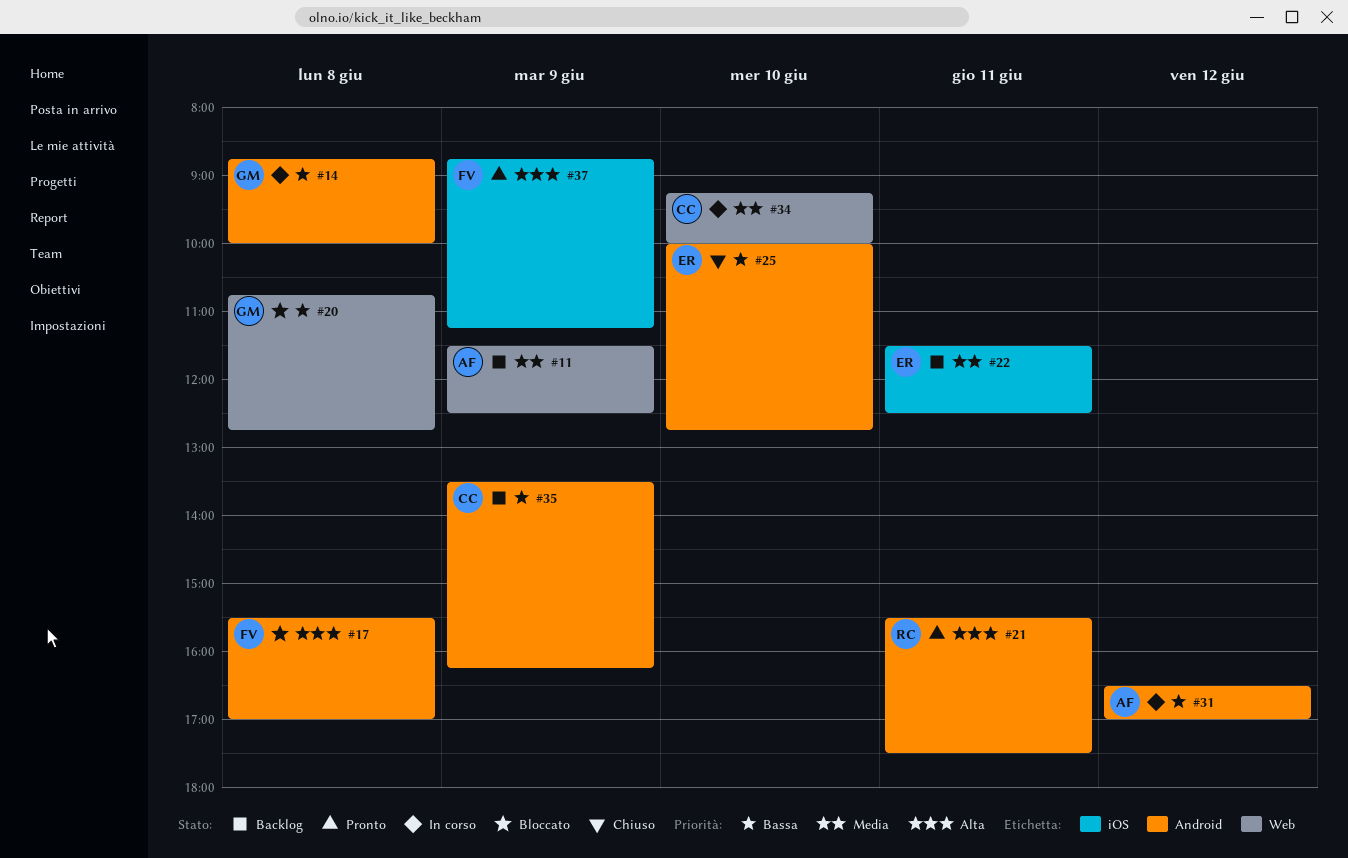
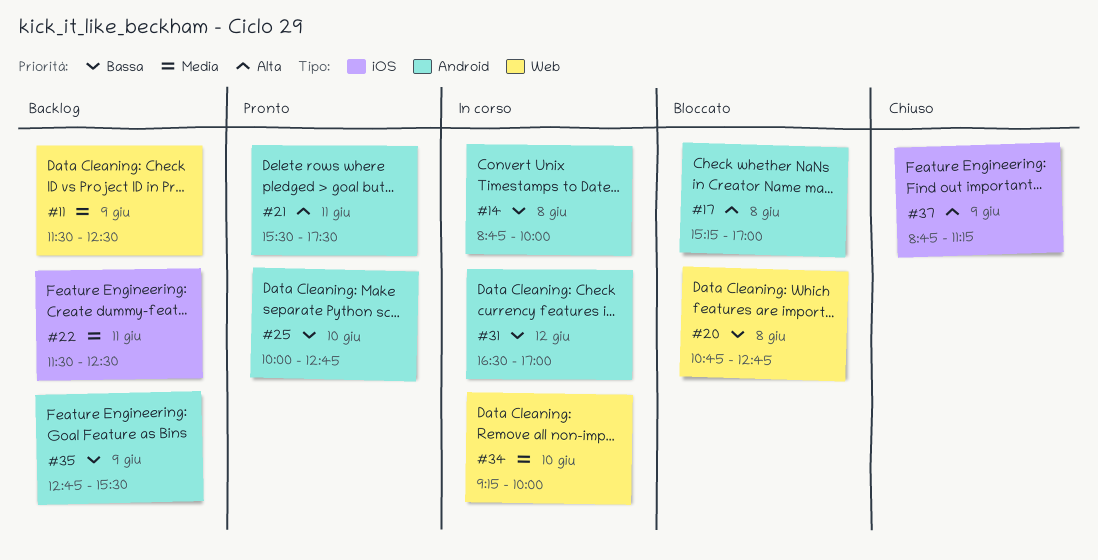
#17, begins: 15:30 -> 15:15
#25, status: Chiuso -> Pronto
#35, begins: 13:30 -> 12:45
#35, ends: 16:15 -> 15:30
#37, status: Pronto -> Chiuso

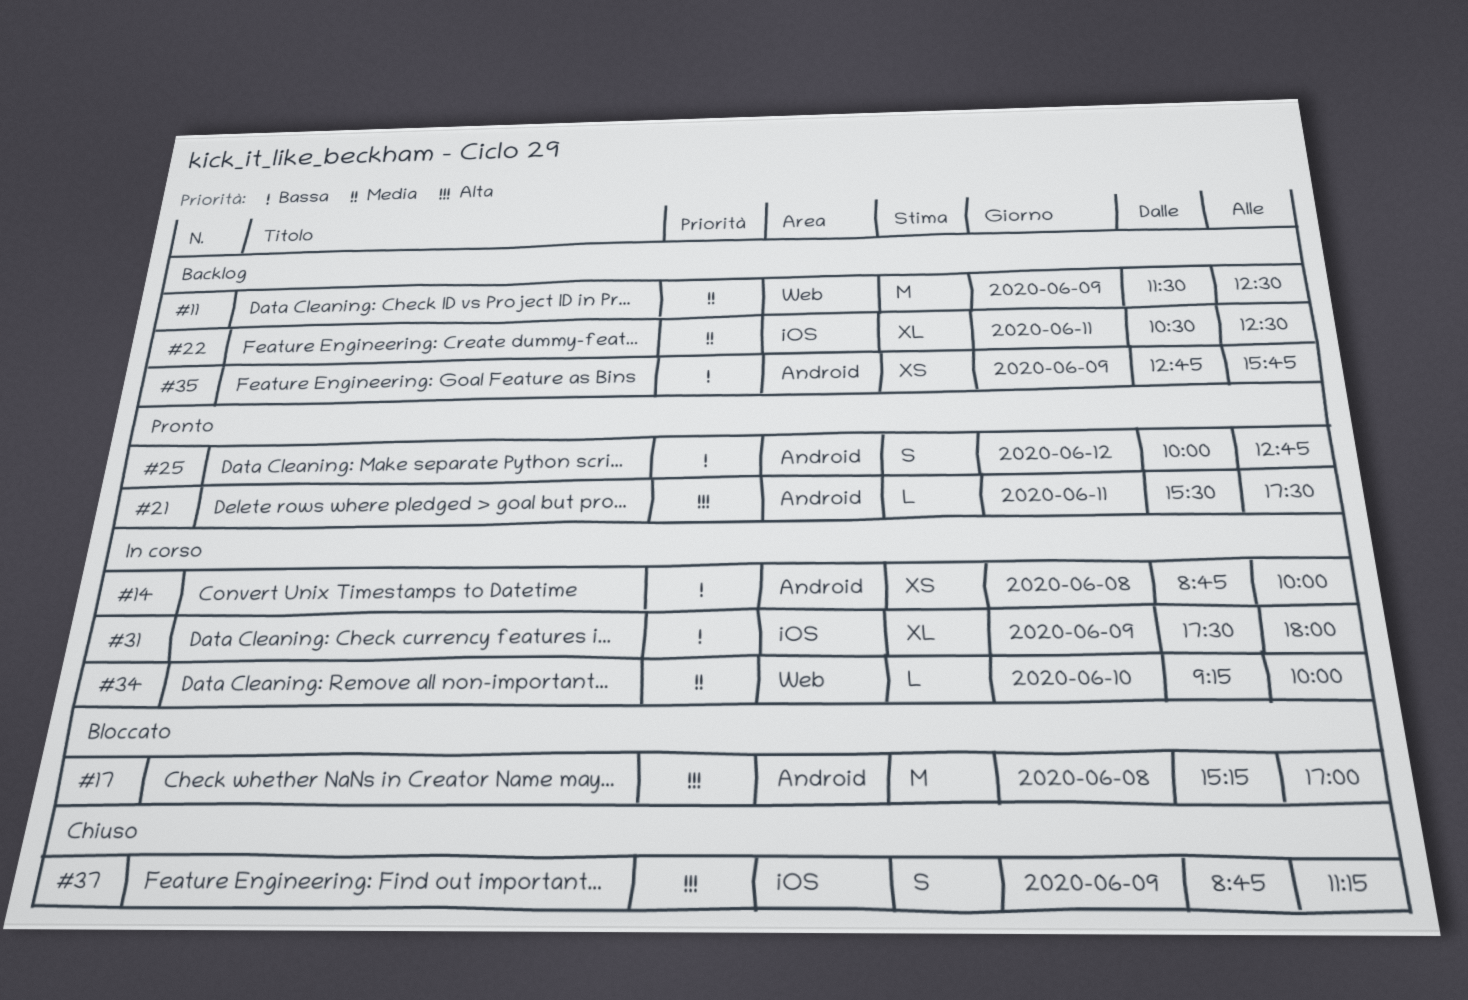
#20: present -> none
#22, begins: 11:30 -> 10:30
#25, day: Jun 10 -> Jun 12
#31, label: Android -> iOS
#31, day: Jun 12 -> Jun 9
#31, begins: 16:30 -> 17:30
#31, ends: 17:00 -> 18:00
#35, ends: 15:30 -> 15:45

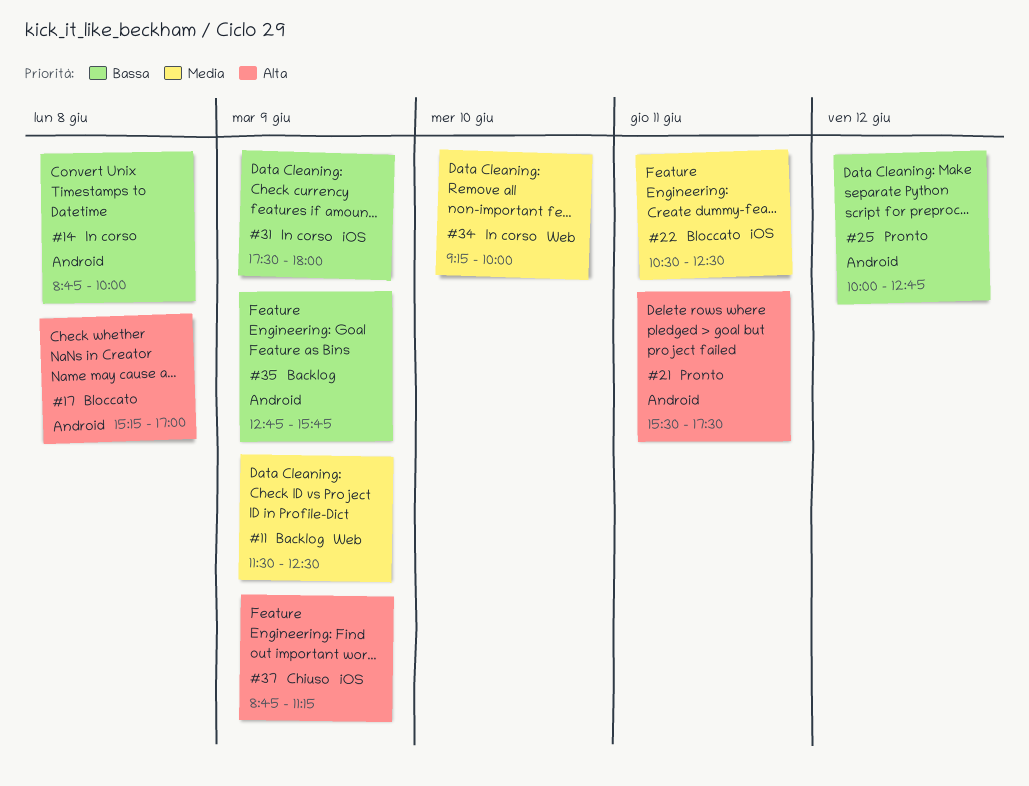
#22, status: Backlog -> Bloccato

